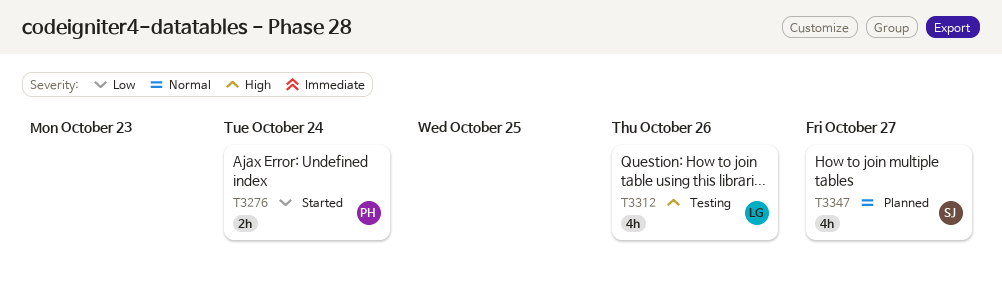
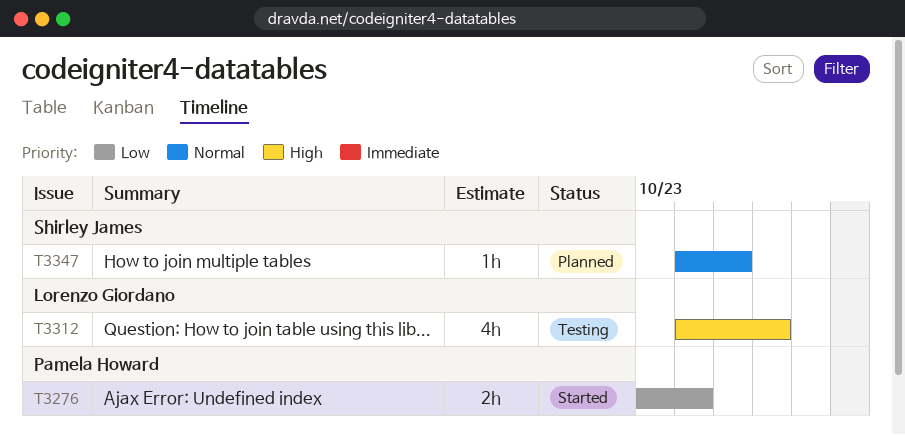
T3347, estimate: 4h -> 1h
T3347, due: Oct 27 -> Oct 25

